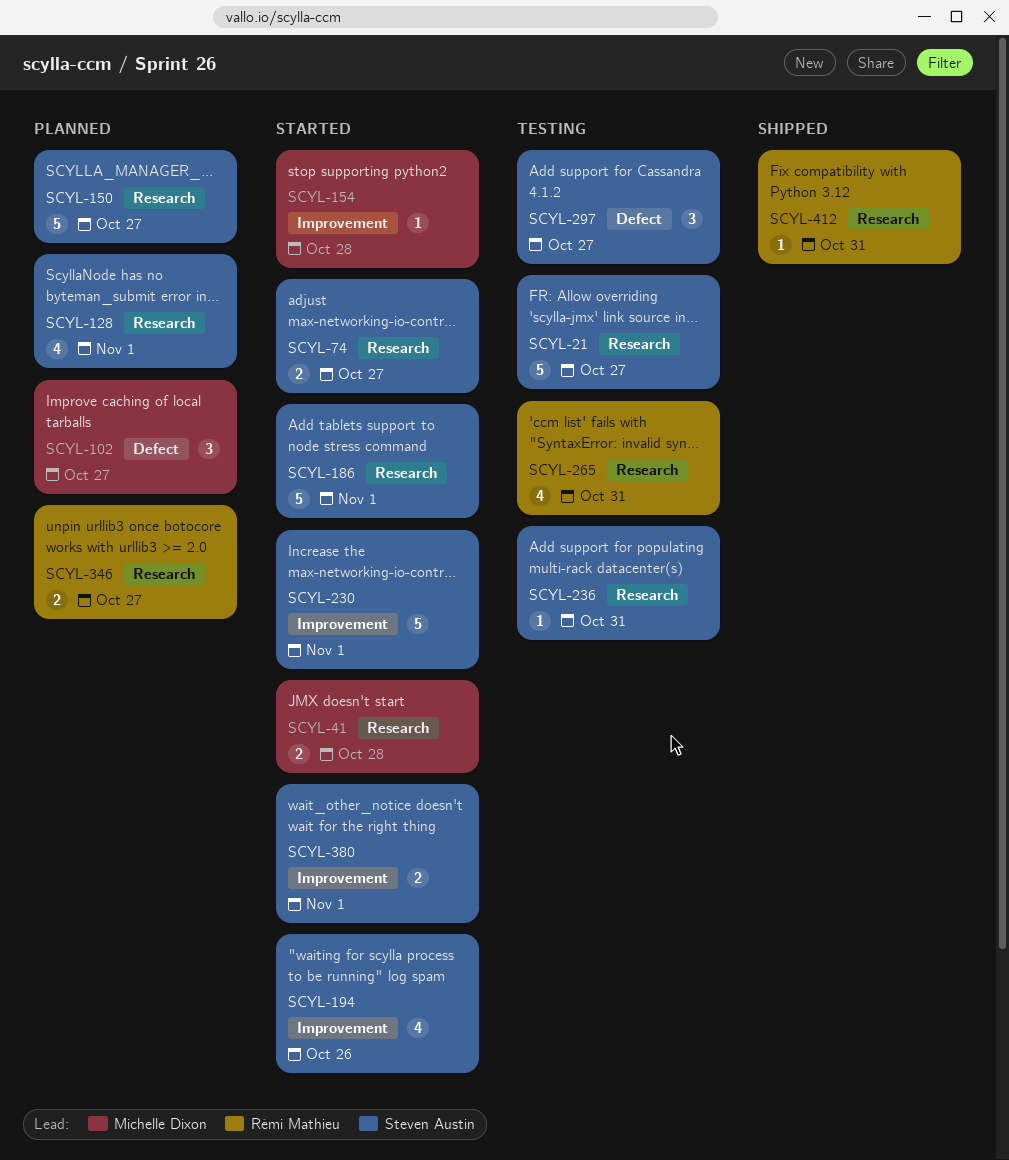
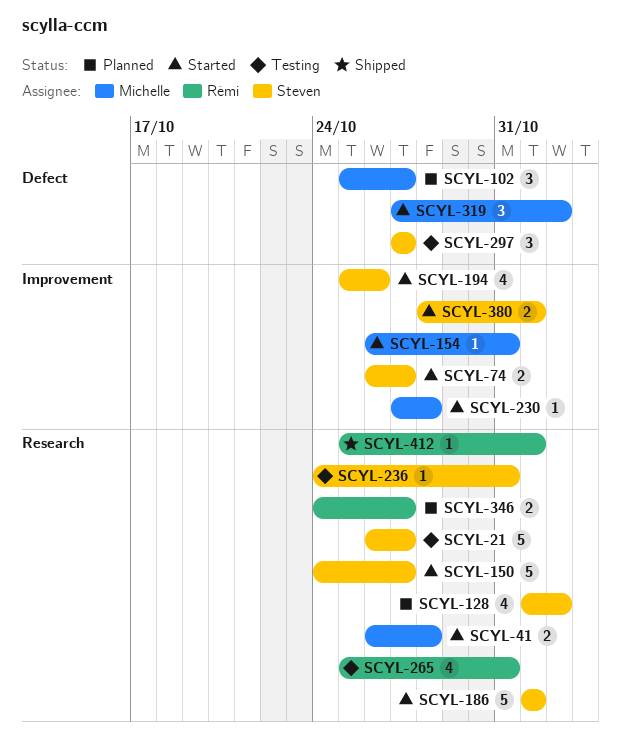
SCYL-74, label: Research -> Improvement
SCYL-128, due: Nov 1 -> Nov 2
SCYL-150, status: Planned -> Started
SCYL-154, due: Oct 28 -> Oct 31
SCYL-230, owner: Steven Austin -> Michelle Dixon
SCYL-230, estimate: 5 -> 1
SCYL-230, due: Nov 1 -> Oct 28
SCYL-319: none -> present
SCYL-412, due: Oct 31 -> Nov 1

